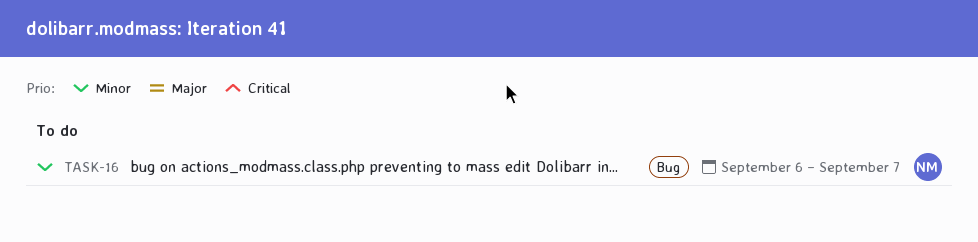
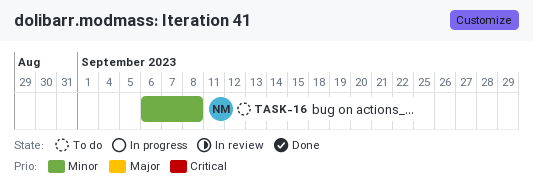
TASK-16, due: Sep 7 -> Sep 8

